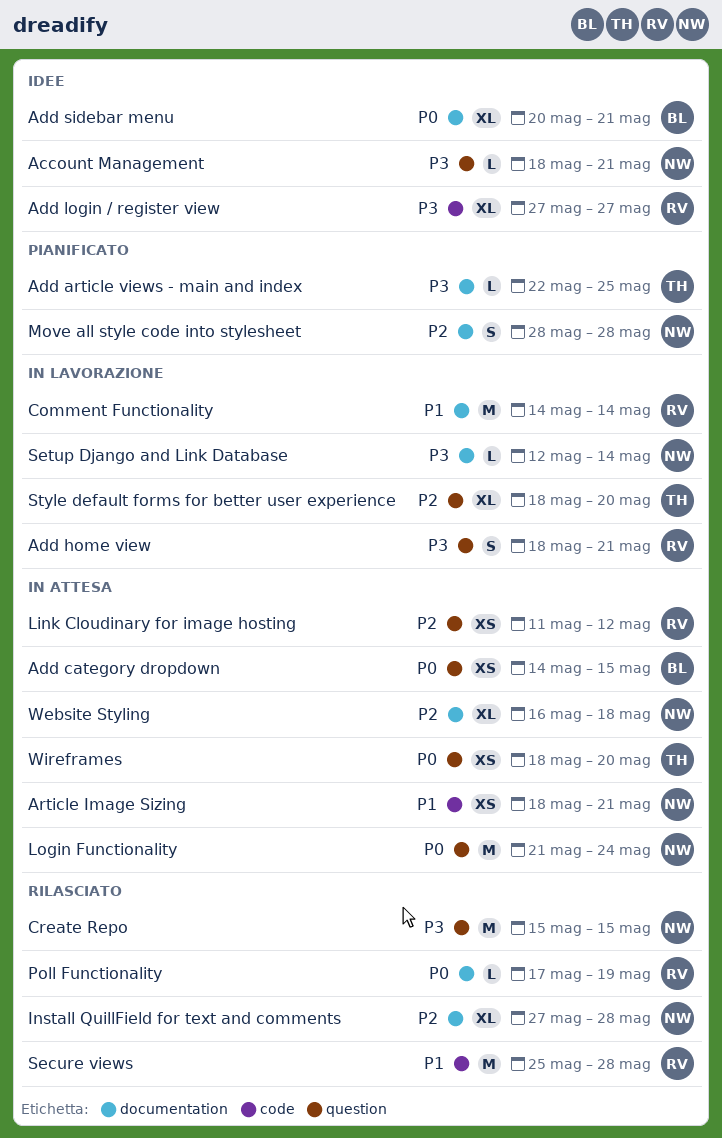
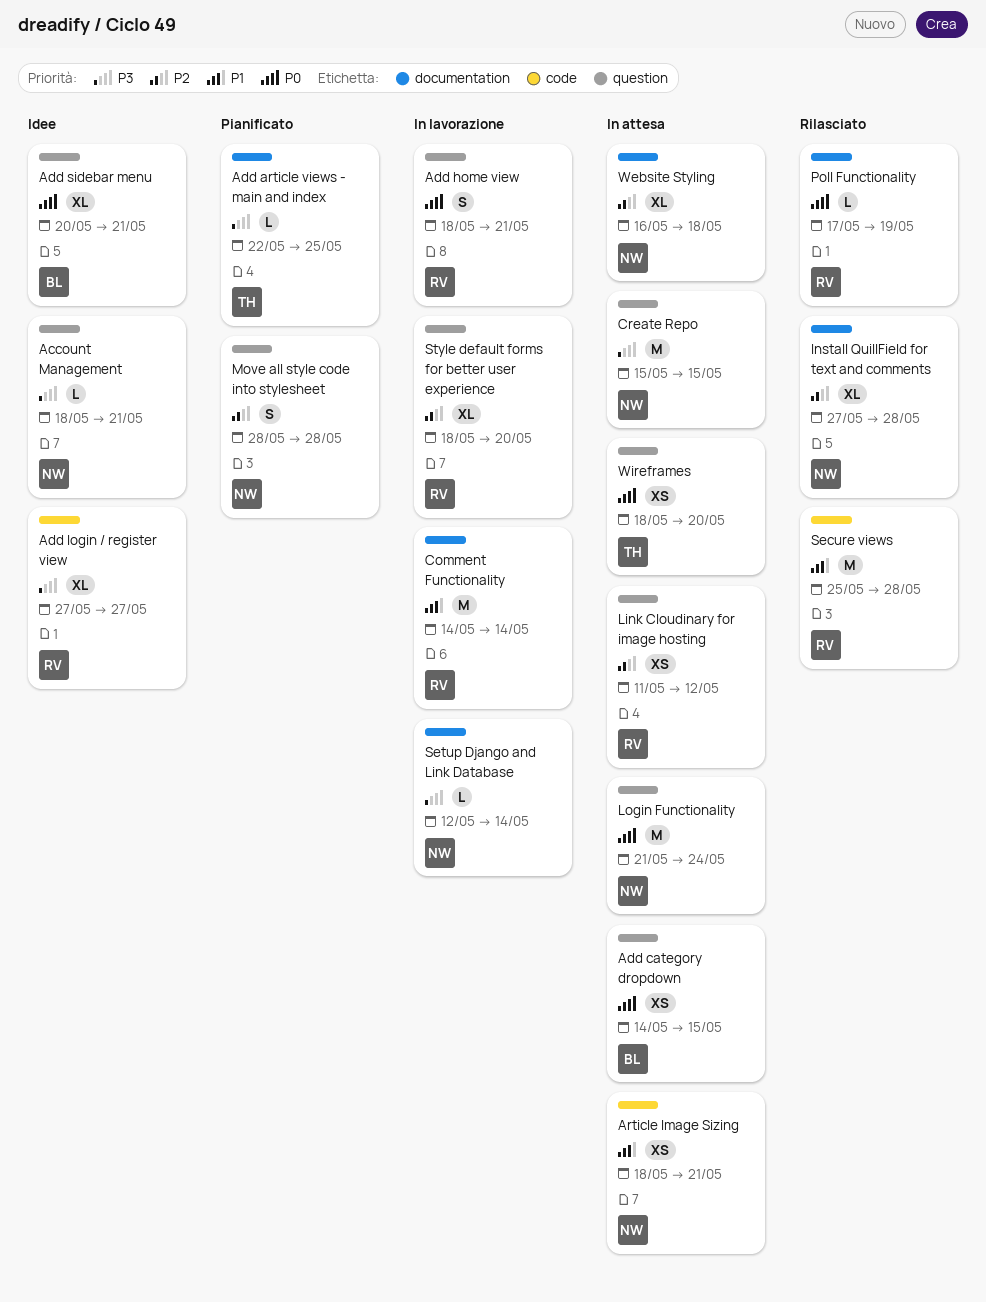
Add home view, priority: P3 -> P0
Add sidebar menu, label: documentation -> question
Create Repo, status: Rilasciato -> In attesa
Move all style code into stylesheet, label: documentation -> question
Style default forms for better user experience, owner: TH -> RV

